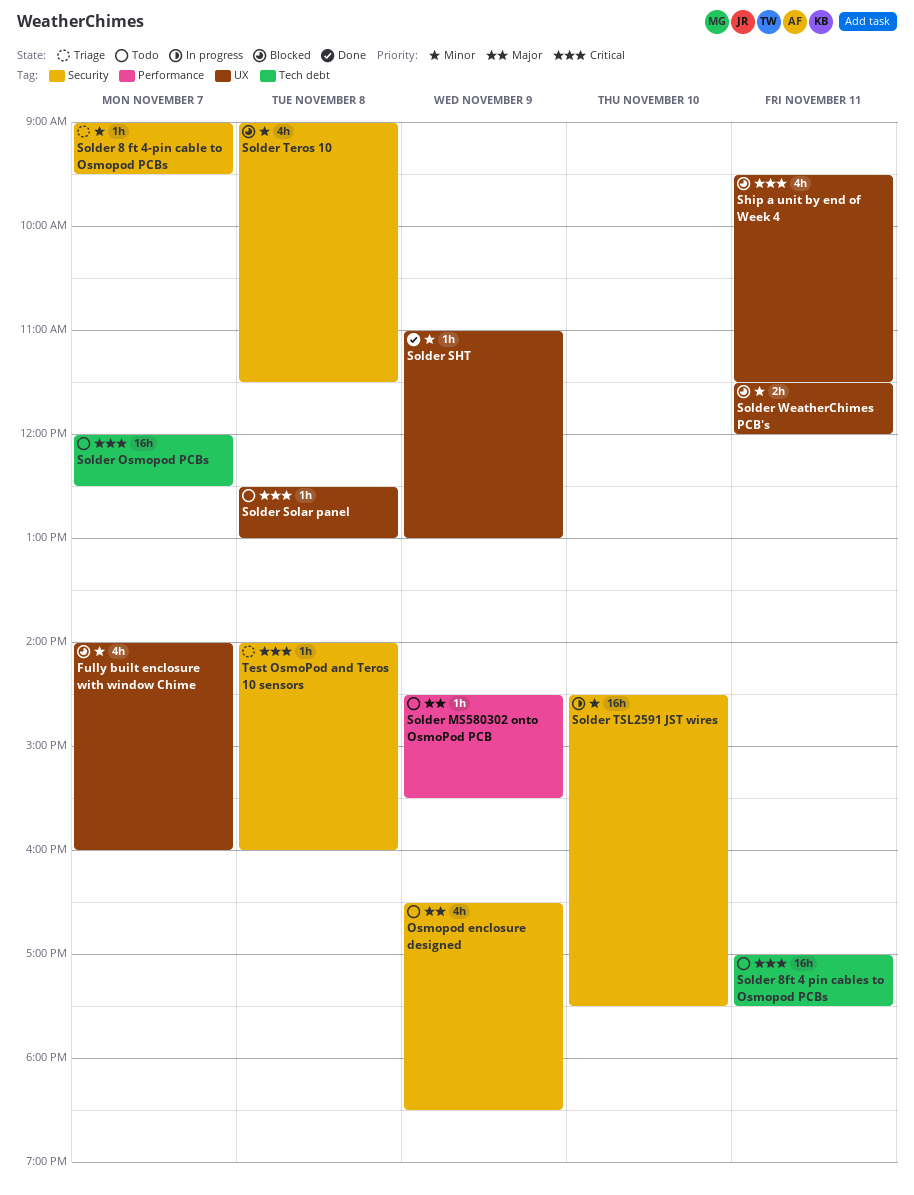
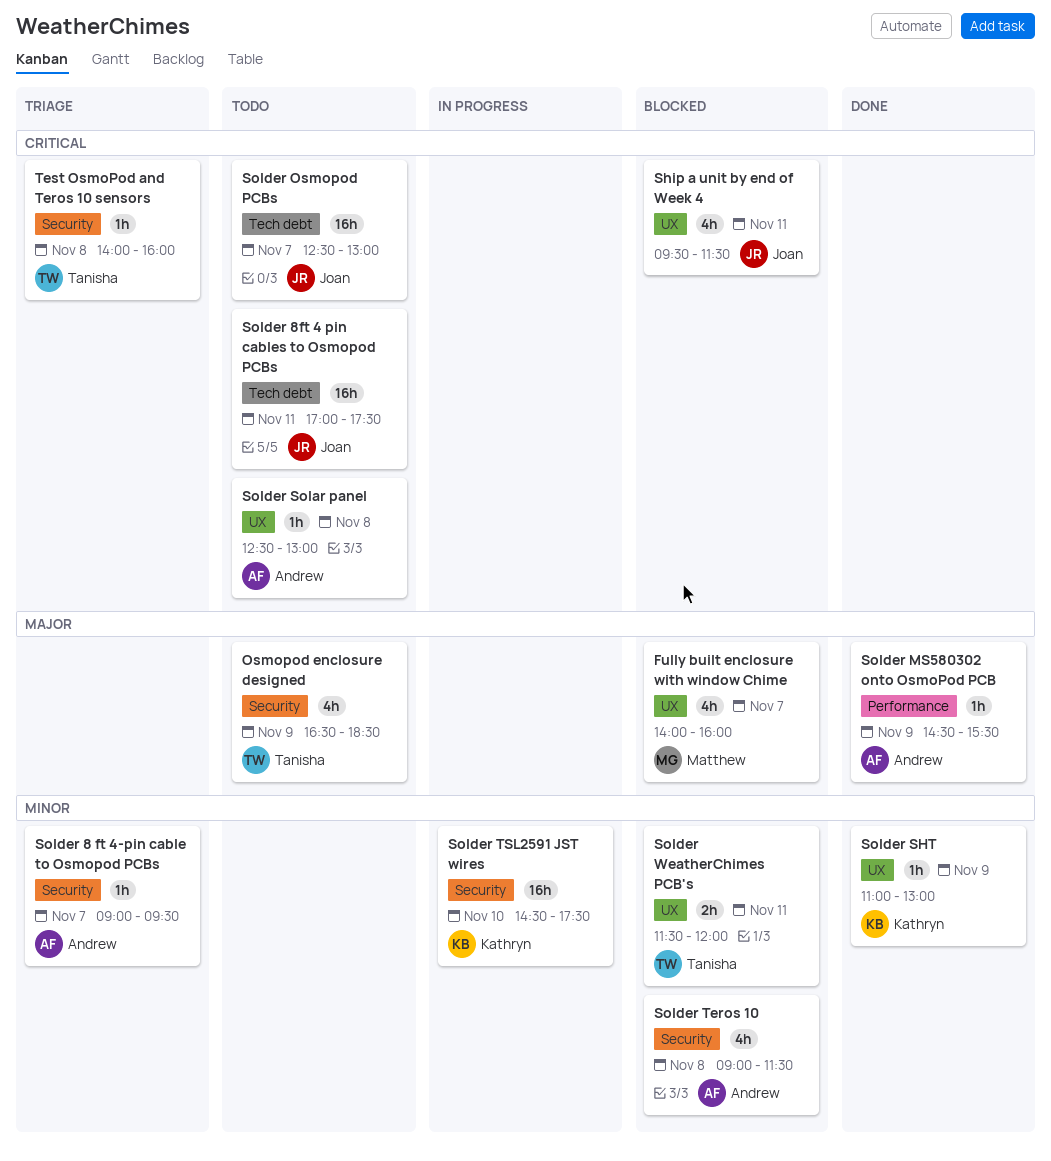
Fully built enclosure with window Chime, priority: Minor -> Major
Solder MS580302 onto OsmoPod PCB, status: Todo -> Done
Solder Osmopod PCBs, begins: 12:00 -> 12:30
Solder Osmopod PCBs, ends: 12:30 -> 13:00

